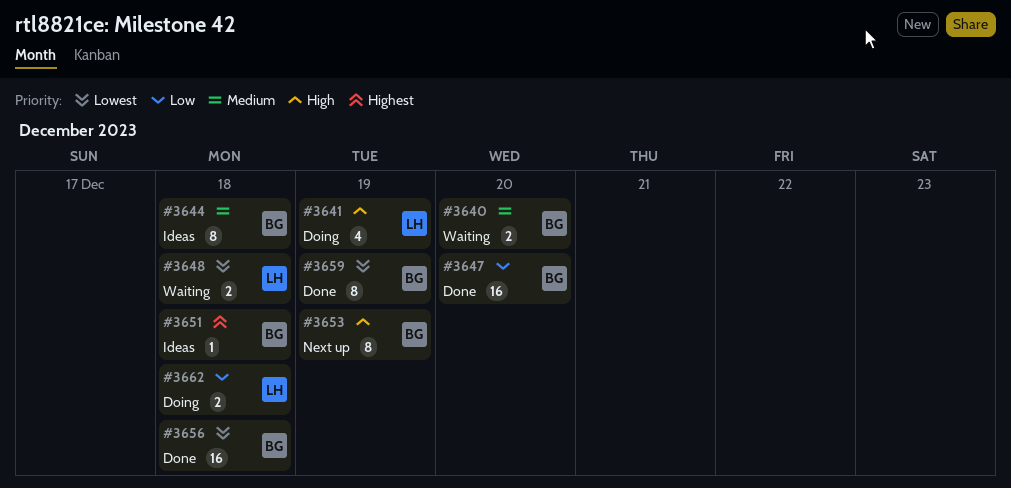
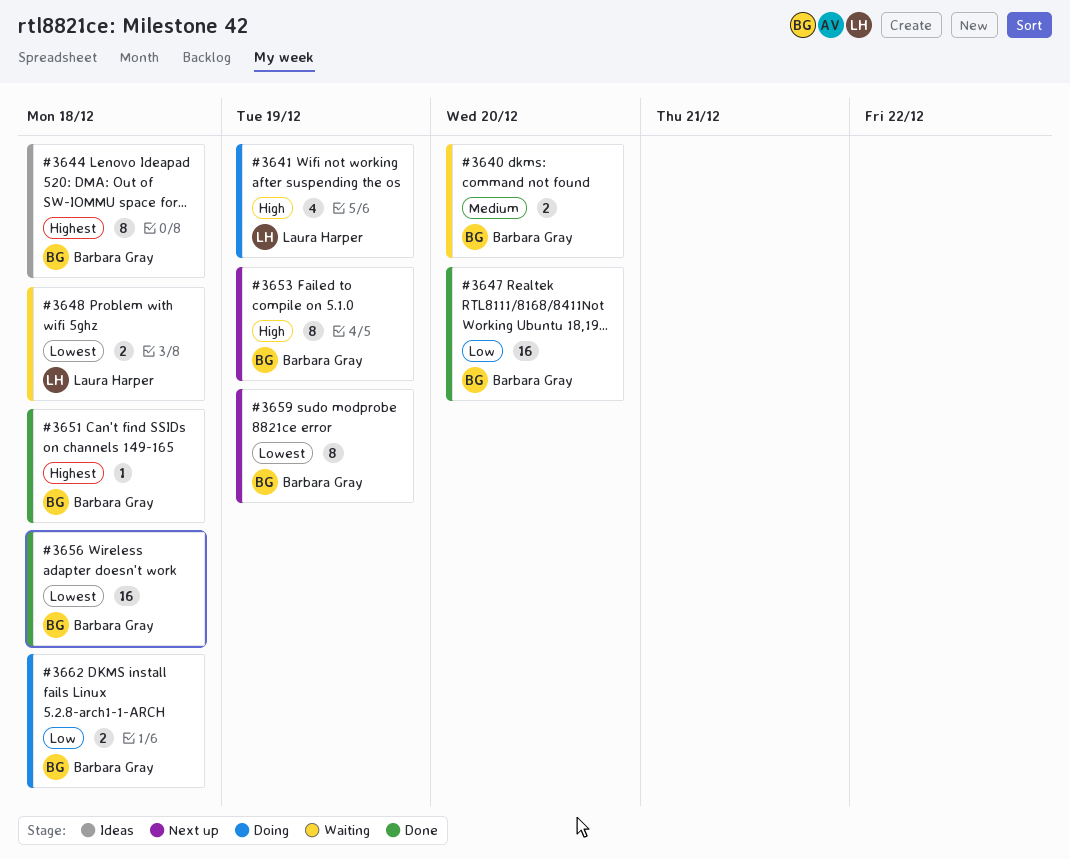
#3644, priority: Medium -> Highest
#3651, status: Ideas -> Done
#3659, status: Done -> Next up
#3662, owner: Laura Harper -> Barbara Gray

